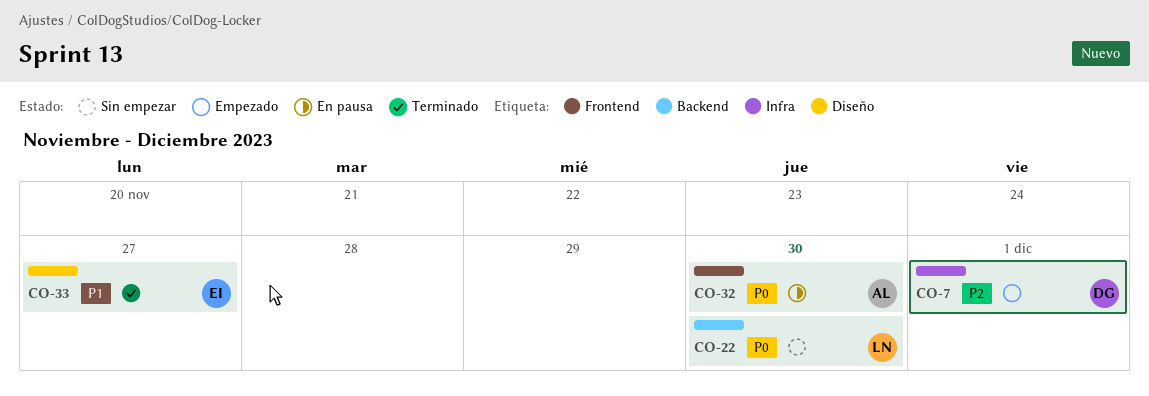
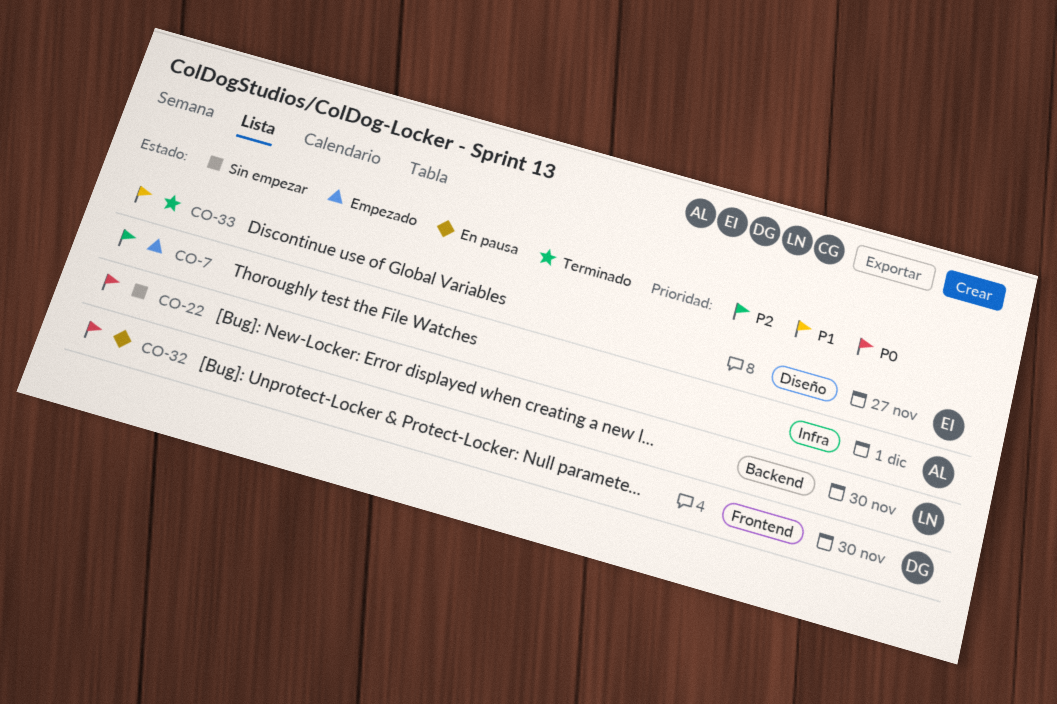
CO-7, owner: DG -> AL
CO-32, owner: AL -> DG

